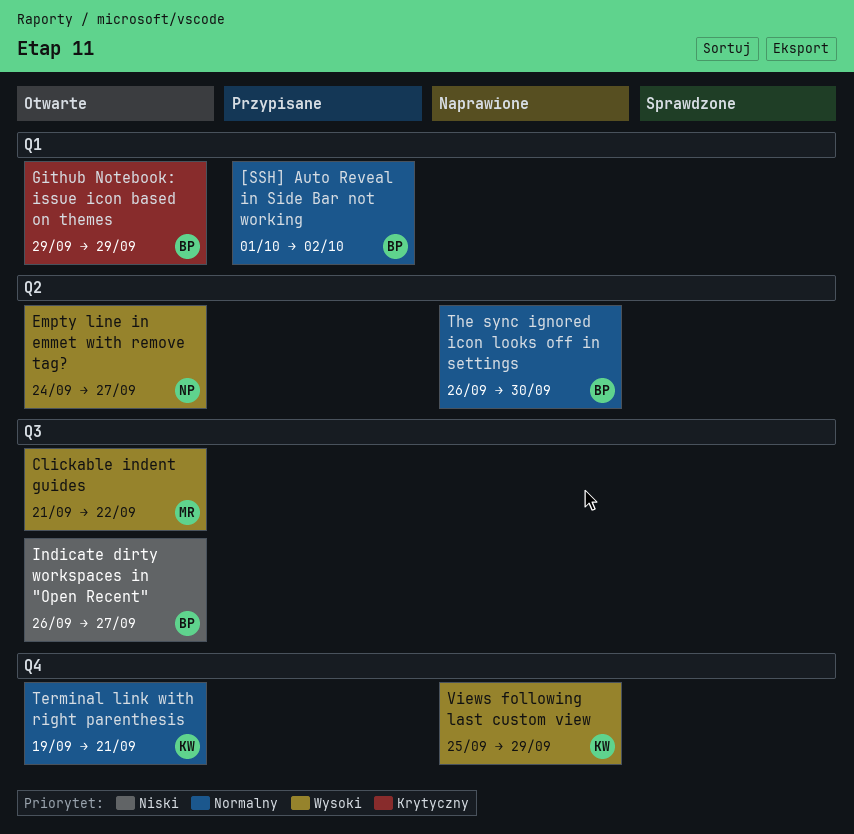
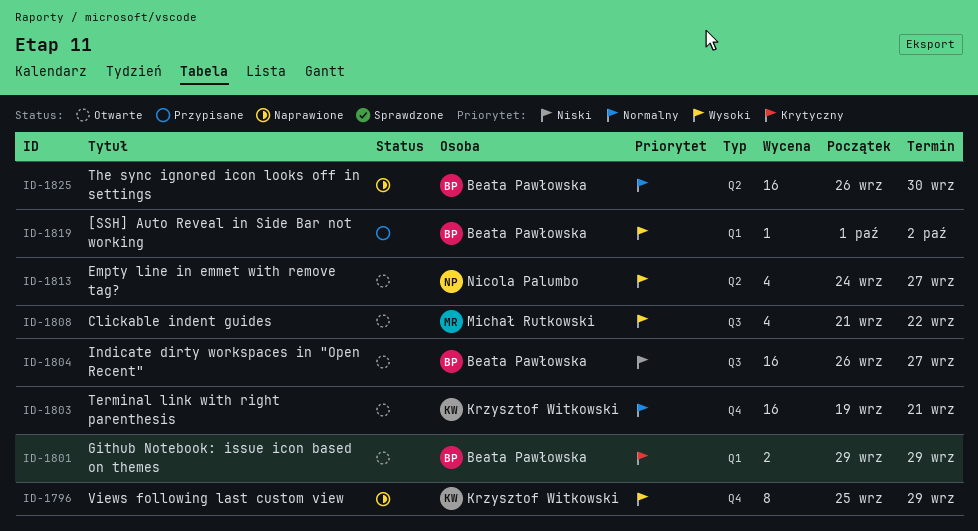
[SSH] Auto Reveal in Side Bar not working, priority: Normalny -> Wysoki

